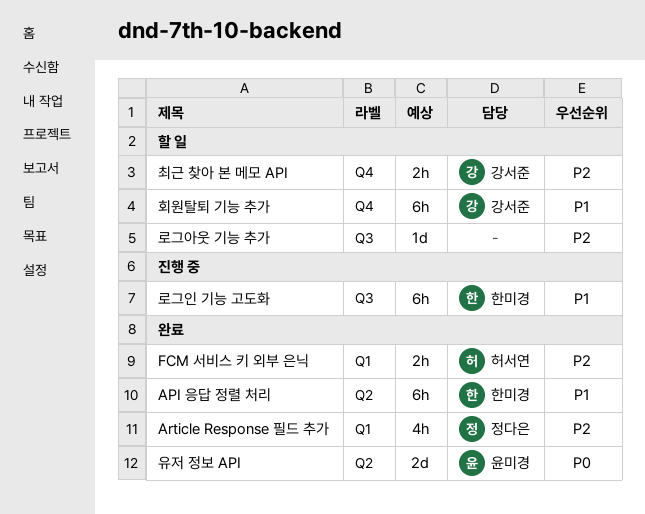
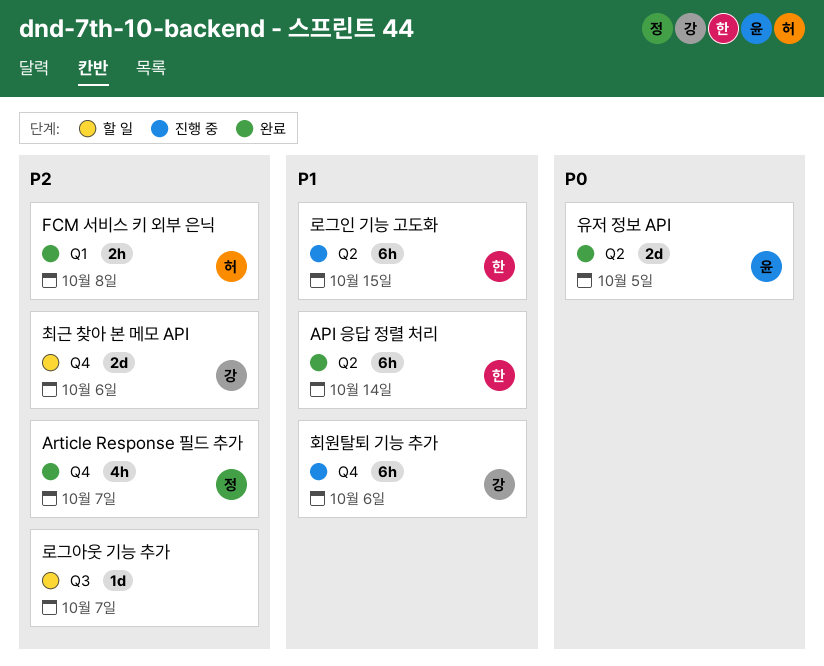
Article Response 필드 추가, label: Q1 -> Q4
로그인 기능 고도화, label: Q3 -> Q2
최근 찾아 본 메모 API, estimate: 2h -> 2d
회원탈퇴 기능 추가, status: 할 일 -> 진행 중

